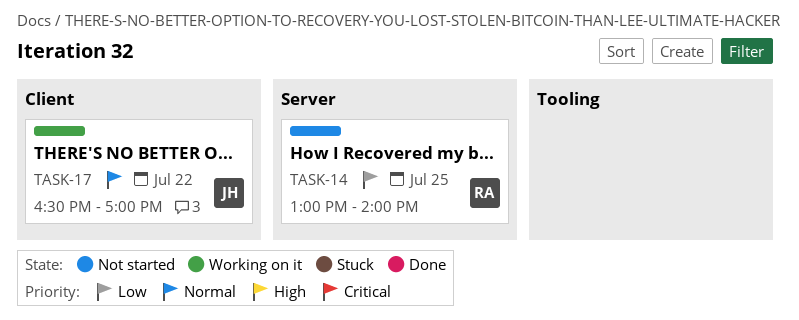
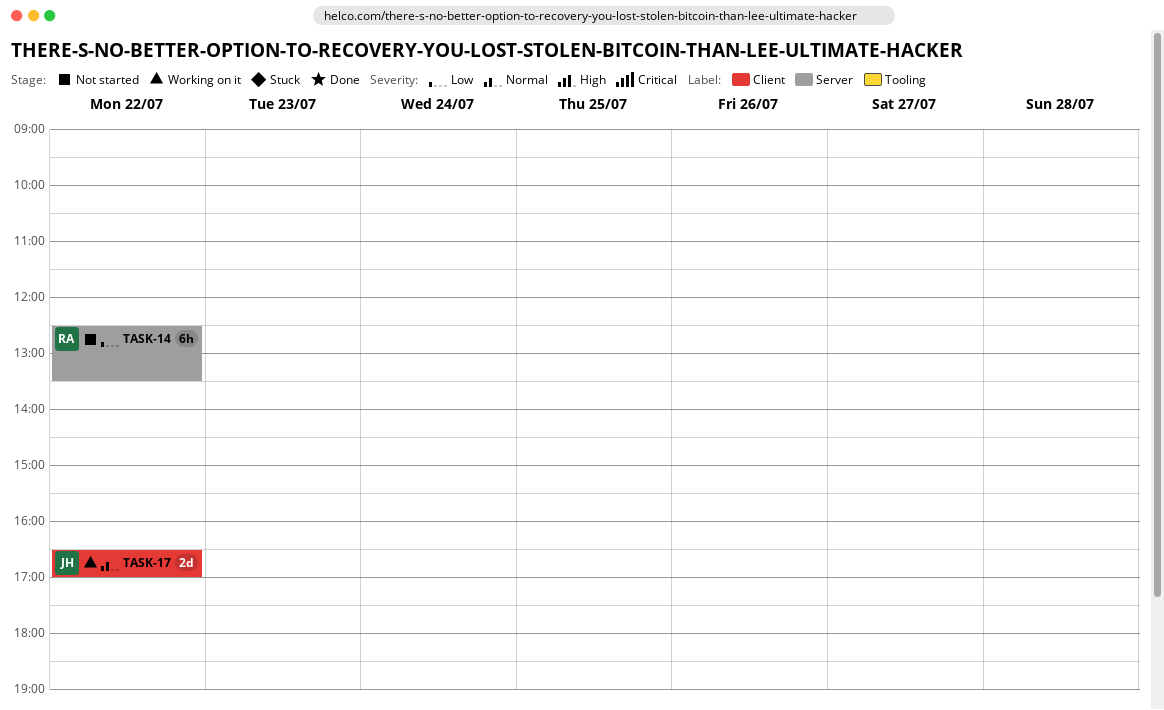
TASK-14, day: Jul 25 -> Jul 22
TASK-14, begins: 13:00 -> 12:30
TASK-14, ends: 14:00 -> 13:30

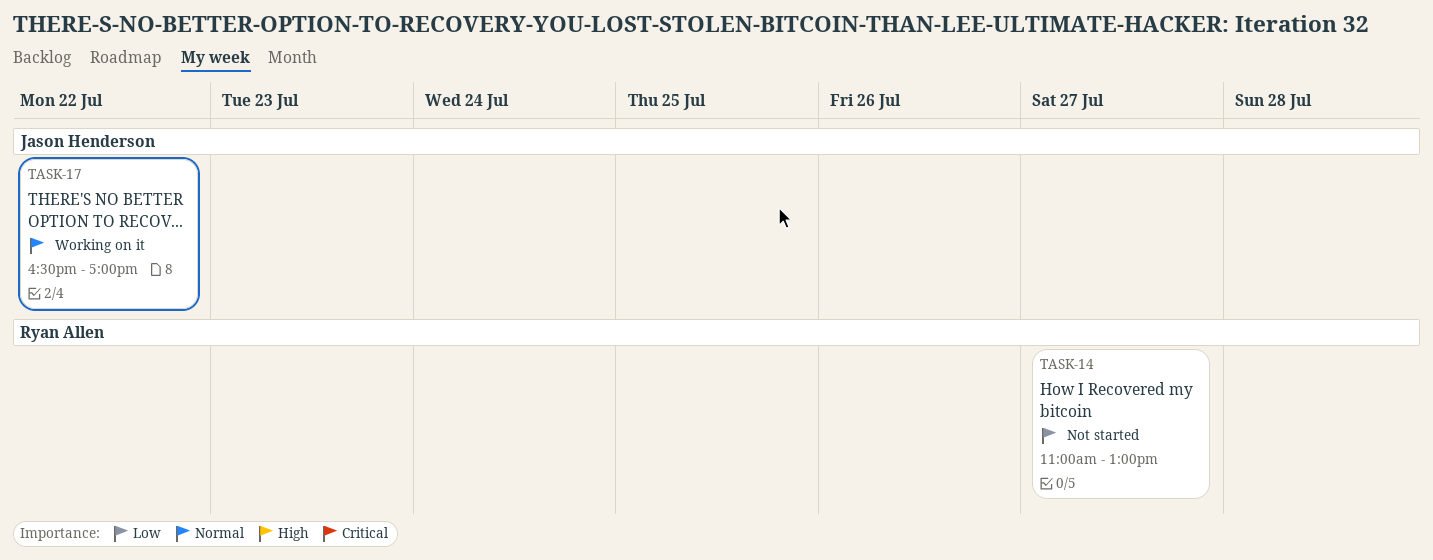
TASK-14, day: Jul 22 -> Jul 27
TASK-14, begins: 12:30 -> 11:00
TASK-14, ends: 13:30 -> 13:00

